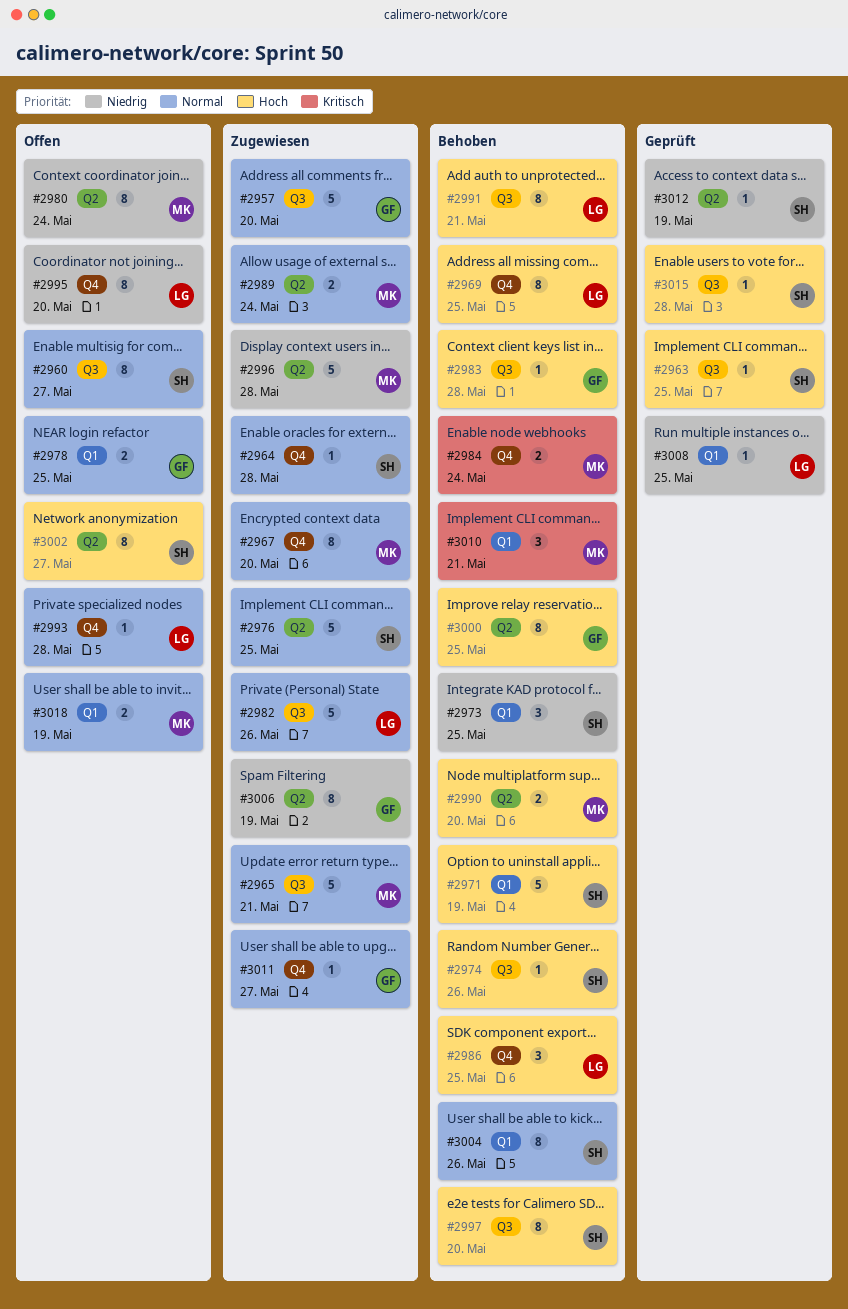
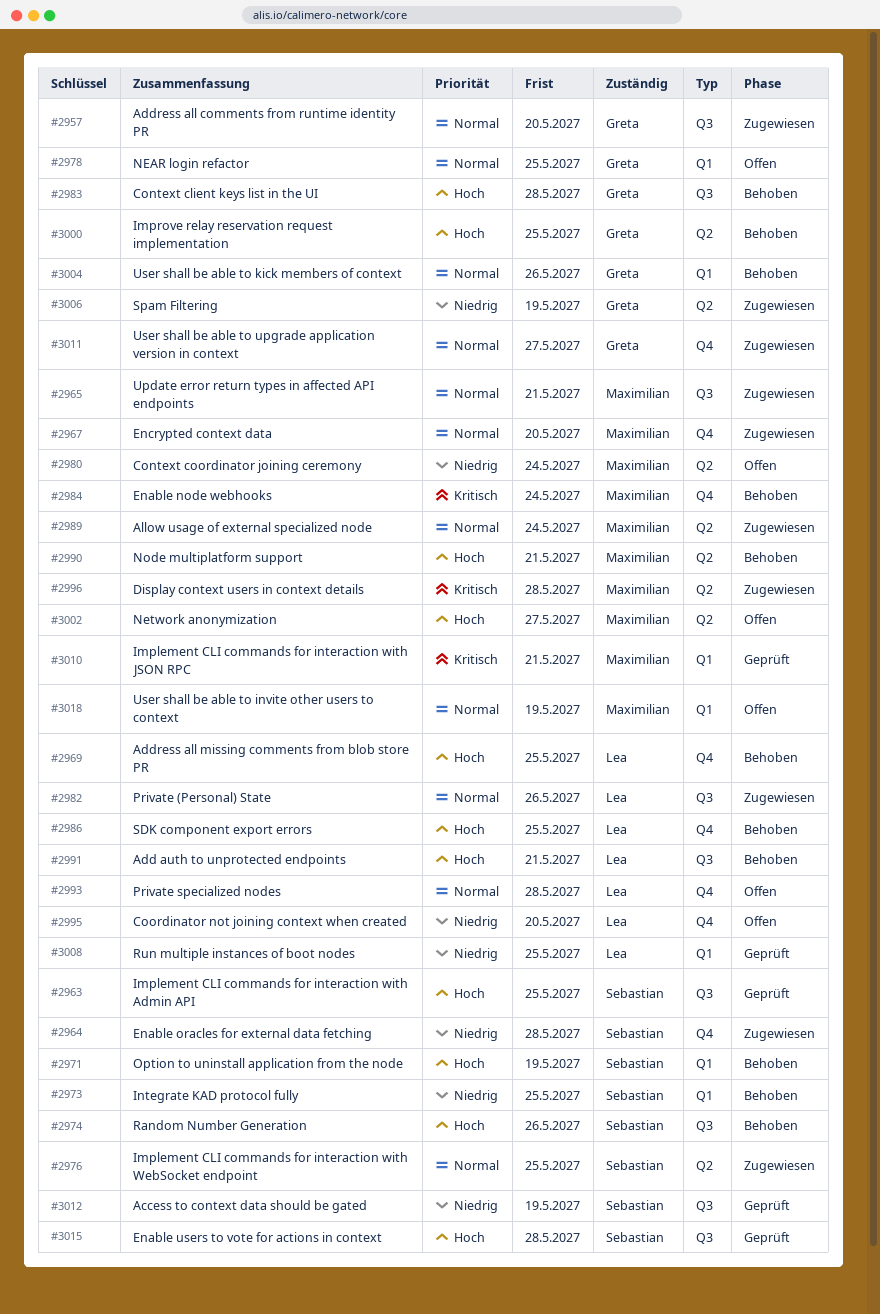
#2960: present -> none
#2964, priority: Normal -> Niedrig
#2990, due: May 20 -> May 21
#2996, priority: Niedrig -> Kritisch
#2997: present -> none
#3002, owner: Sebastian -> Maximilian
#3004, owner: Sebastian -> Greta
#3010, status: Behoben -> Geprüft
#3012, label: Q2 -> Q3

